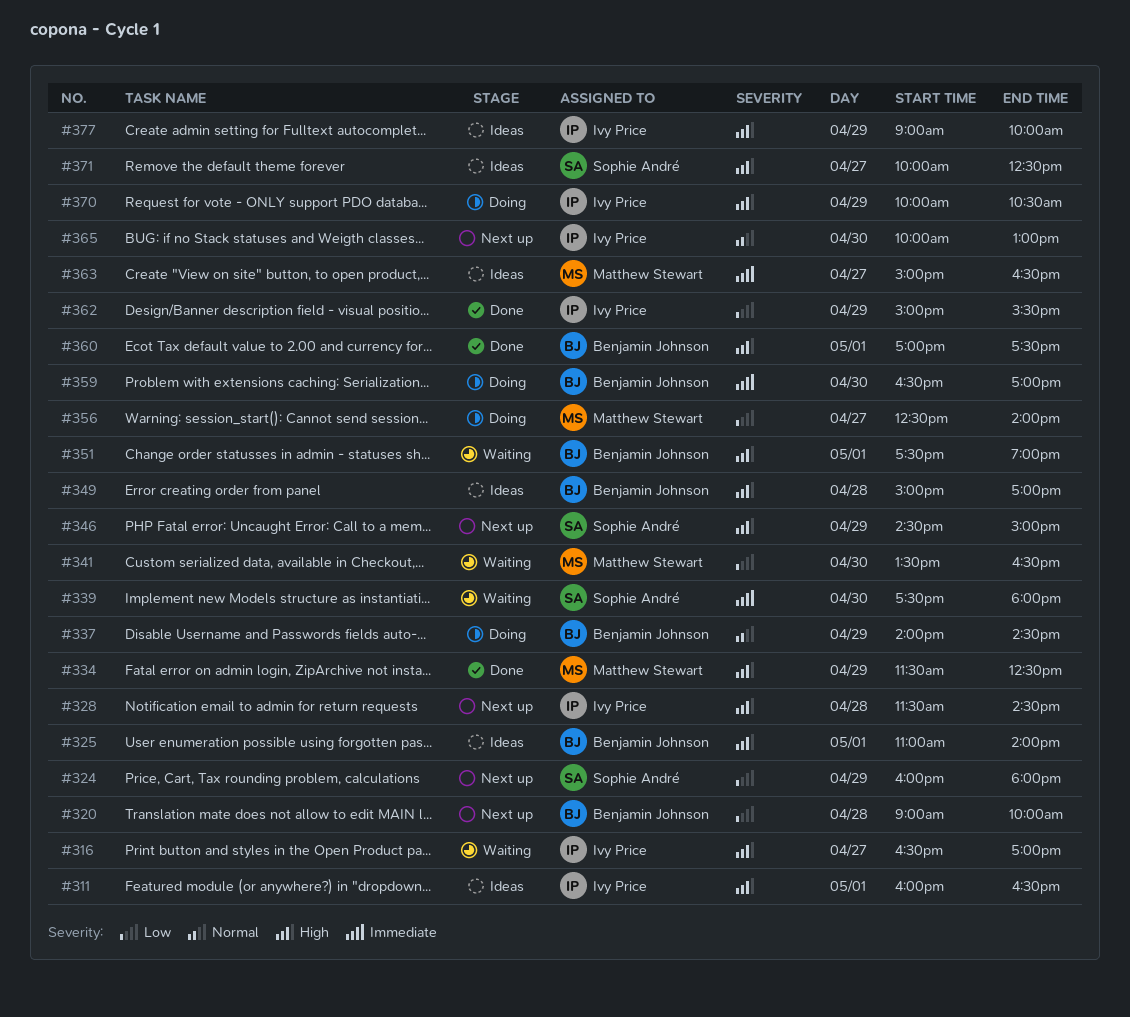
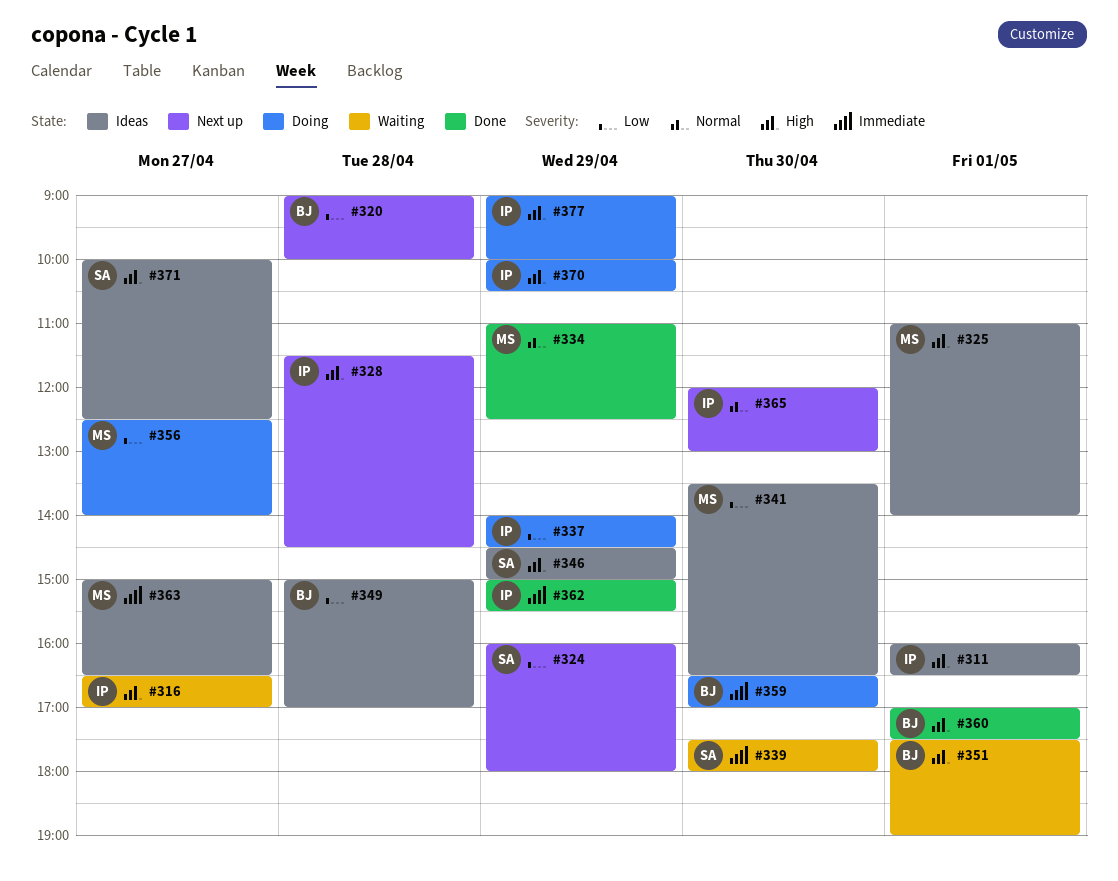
#325, owner: Benjamin Johnson -> Matthew Stewart
#334, priority: High -> Normal
#334, begins: 11:30 -> 11:00
#337, owner: Benjamin Johnson -> Ivy Price
#337, priority: Normal -> Low
#341, status: Waiting -> Ideas
#346, status: Next up -> Ideas
#349, priority: High -> Low
#362, priority: Low -> Immediate
#365, begins: 10:00 -> 12:00
#377, status: Ideas -> Doing

